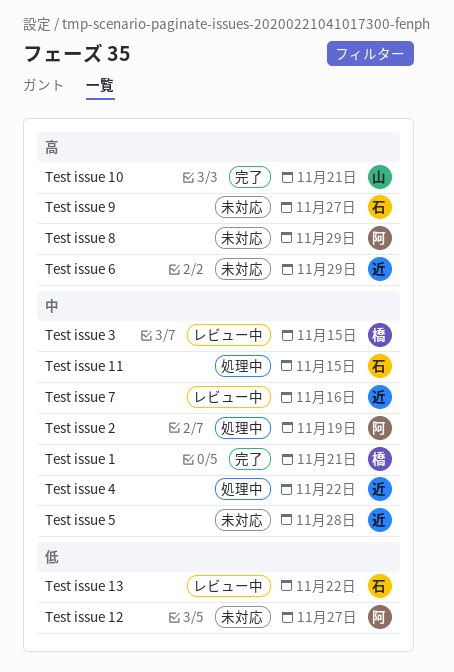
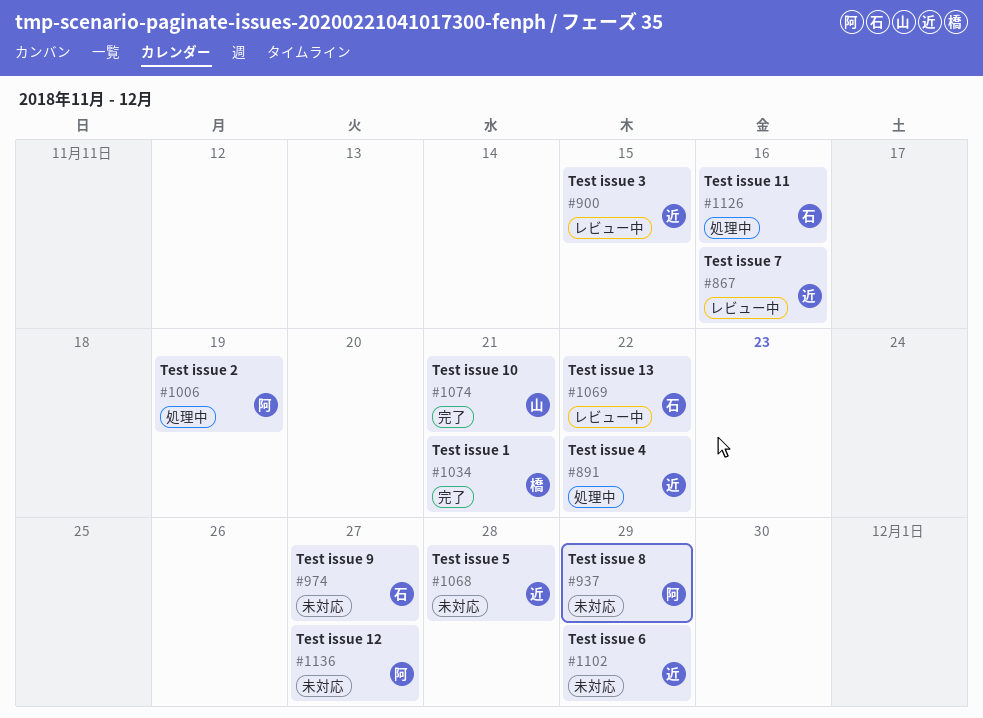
Test issue 11, due: Nov 15 -> Nov 16
Test issue 3, owner: 橋 -> 近

